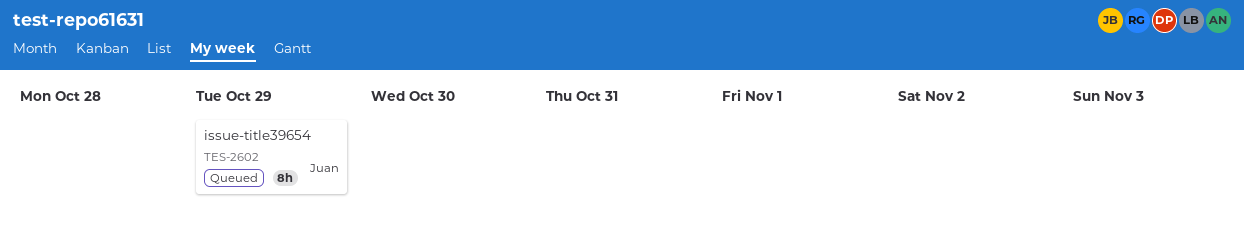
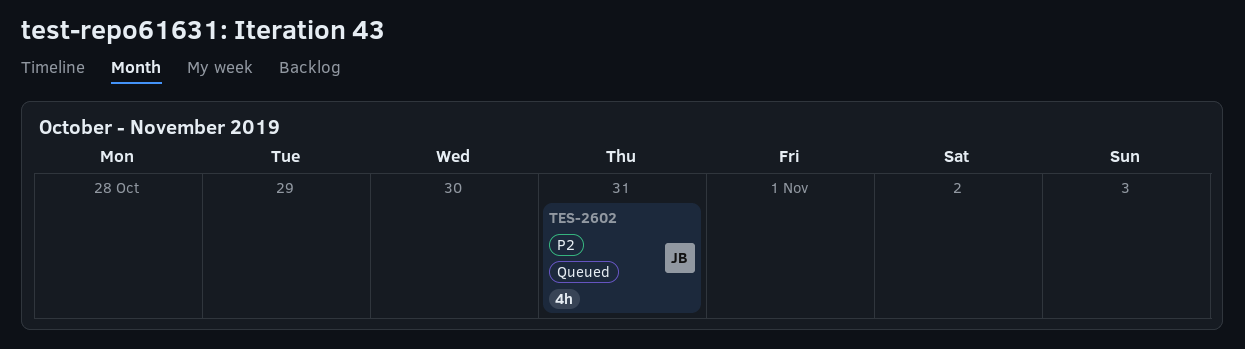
TES-2602, estimate: 8h -> 4h
TES-2602, due: Oct 29 -> Oct 31

